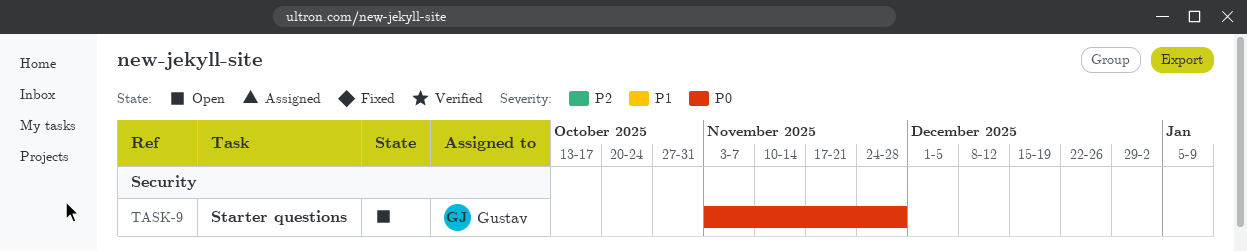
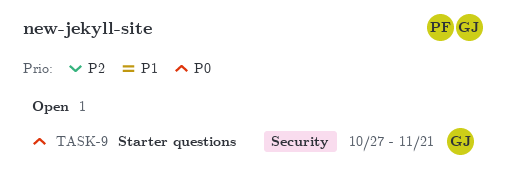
TASK-9, start: Nov 3 -> Oct 27
TASK-9, due: Nov 28 -> Nov 21

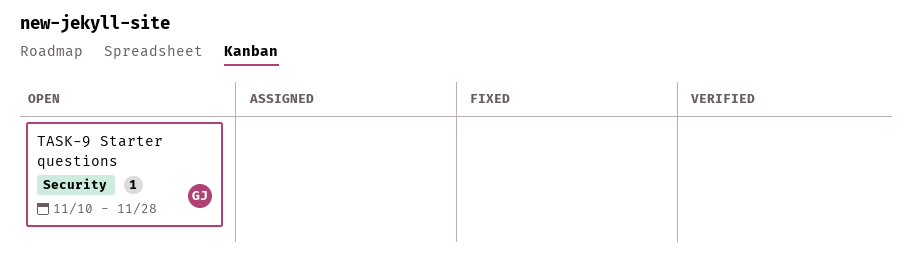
TASK-9, start: Oct 27 -> Nov 10
TASK-9, due: Nov 21 -> Nov 28

